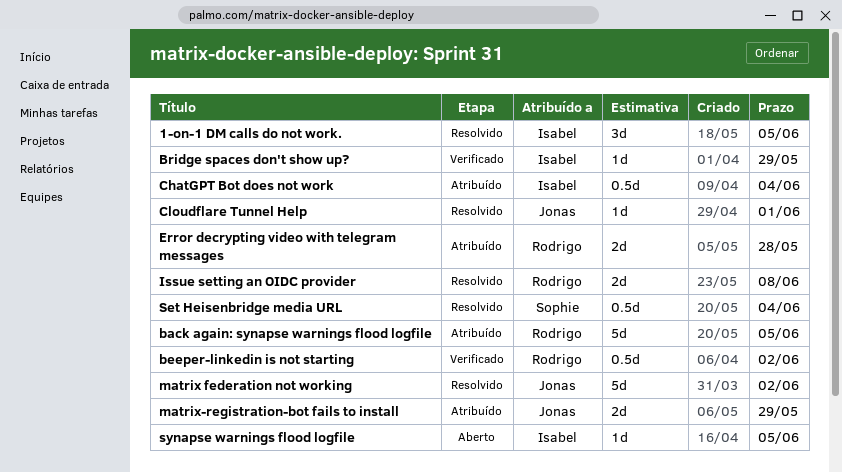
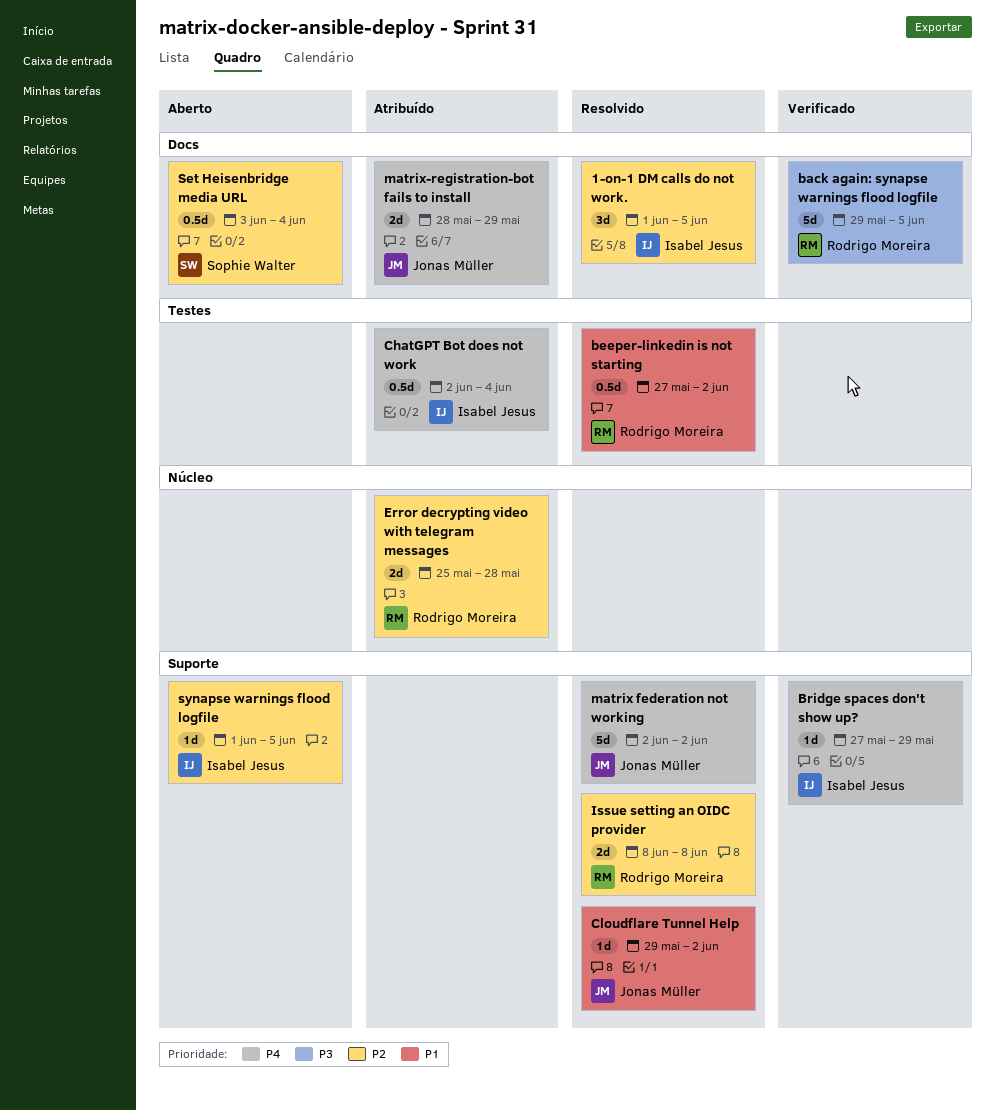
back again: synapse warnings flood logfile, status: Atribuído -> Verificado
beeper-linkedin is not starting, status: Verificado -> Resolvido
Cloudflare Tunnel Help, due: Jun 1 -> Jun 2
Set Heisenbridge media URL, status: Resolvido -> Aberto

